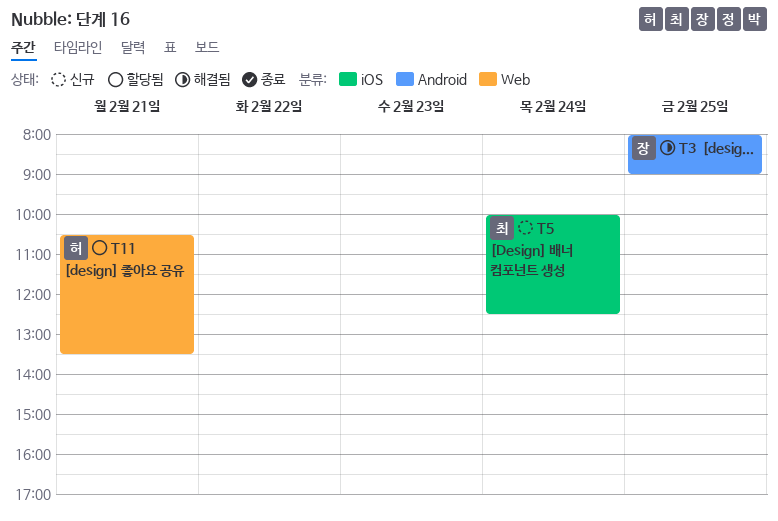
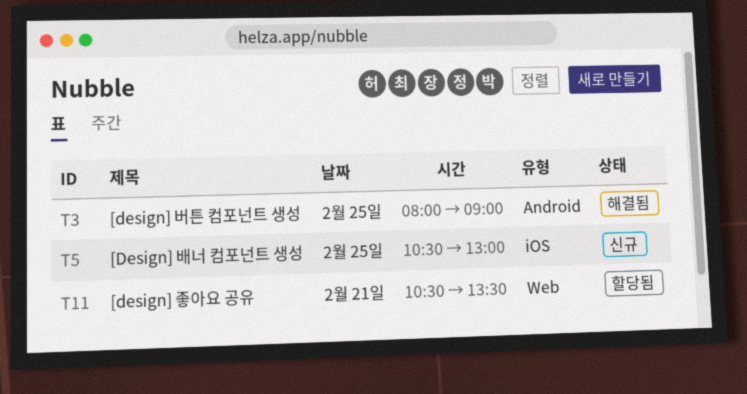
T5, day: Feb 24 -> Feb 25
T5, begins: 10:00 -> 10:30
T5, ends: 12:30 -> 13:00

